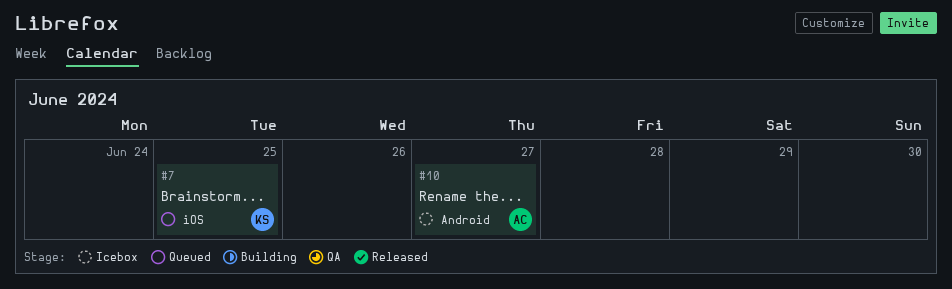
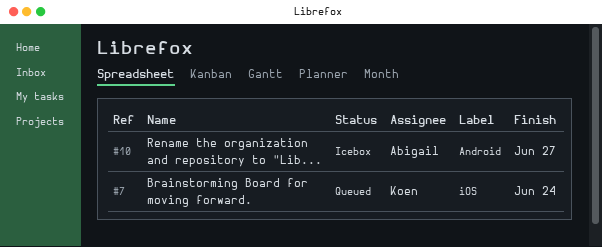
#7, due: Jun 25 -> Jun 24

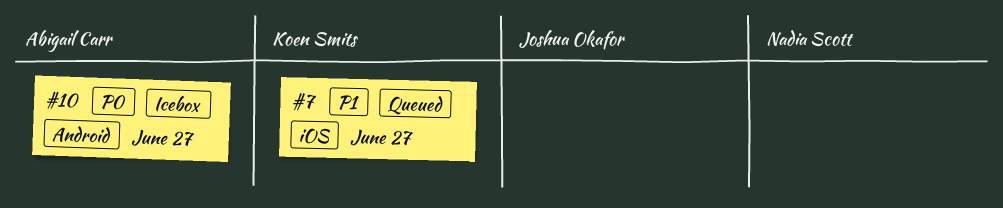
#7, due: Jun 24 -> Jun 27

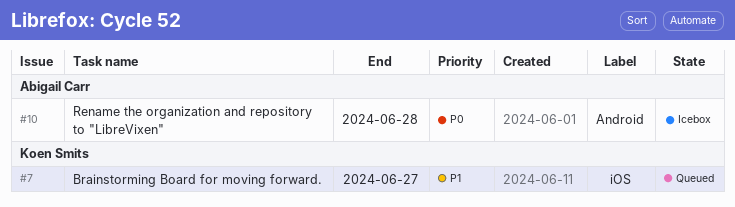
#10, due: Jun 27 -> Jun 28

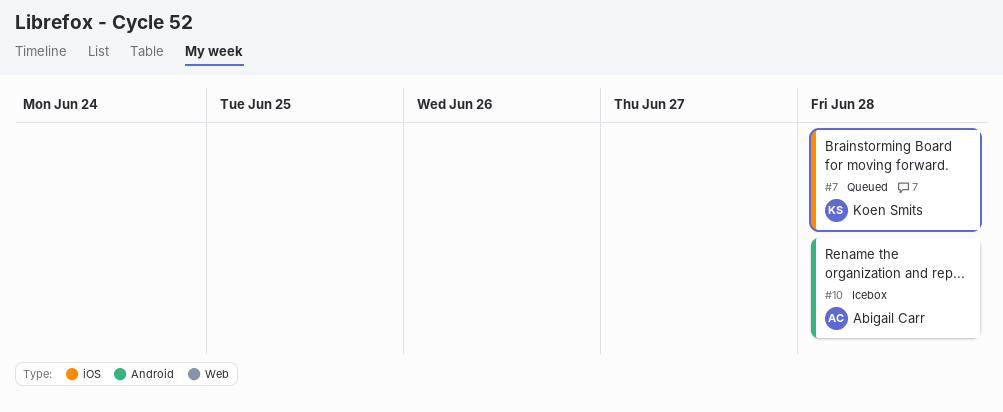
#7, due: Jun 27 -> Jun 28

